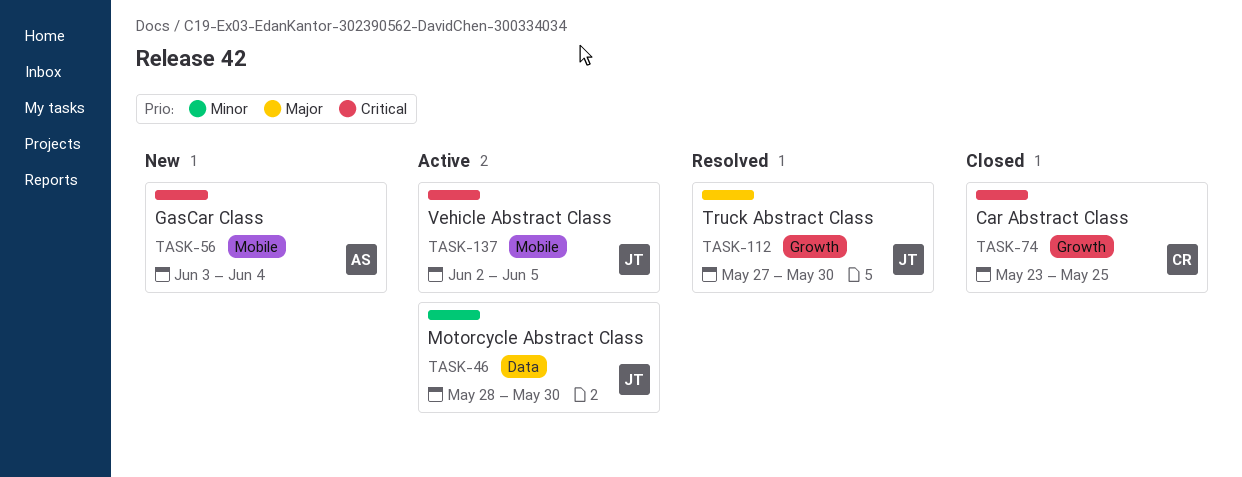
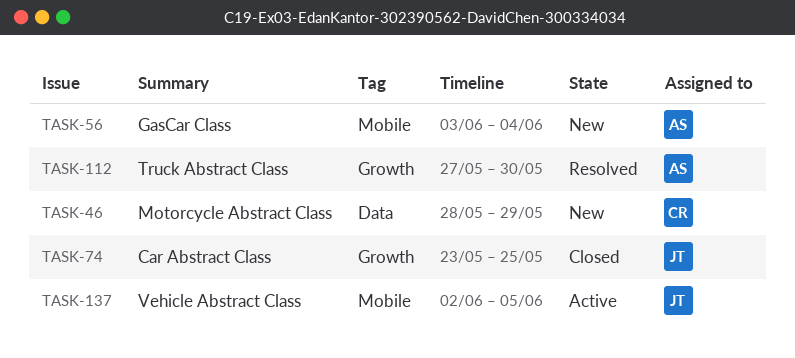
TASK-46, status: Active -> New
TASK-46, owner: JT -> CR
TASK-46, due: May 30 -> May 29
TASK-74, owner: CR -> JT
TASK-112, owner: JT -> AS

